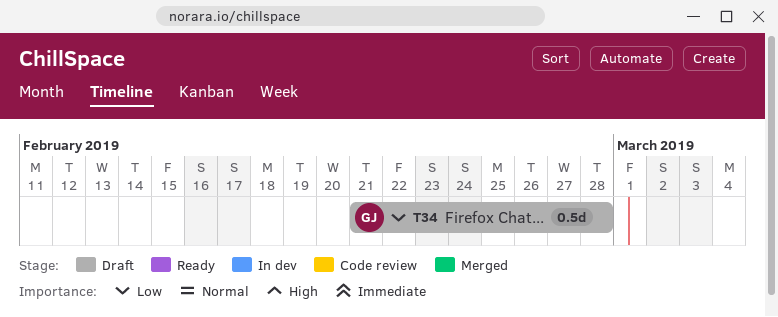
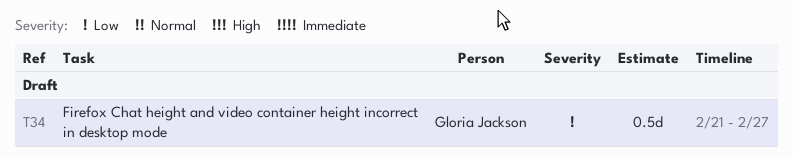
T34, due: Feb 28 -> Feb 27

